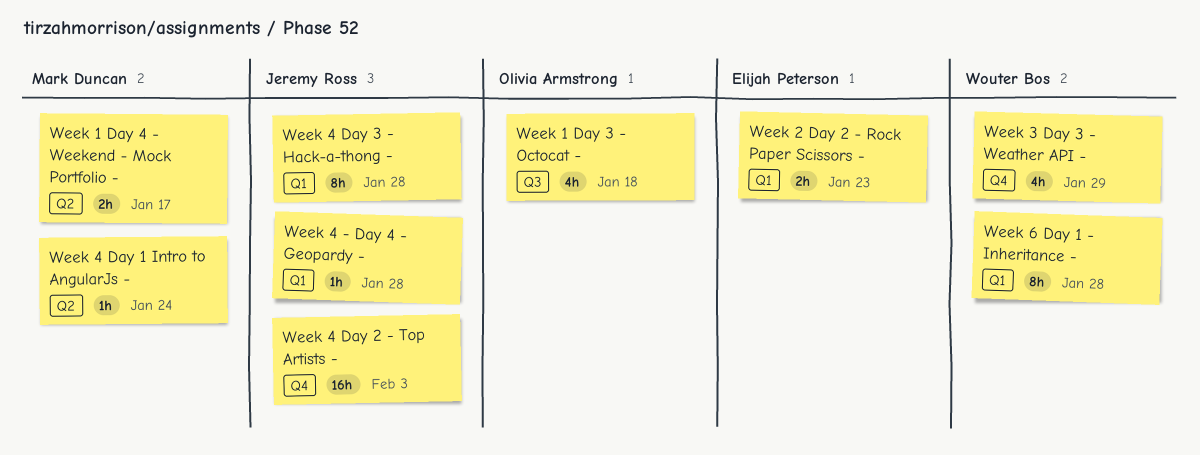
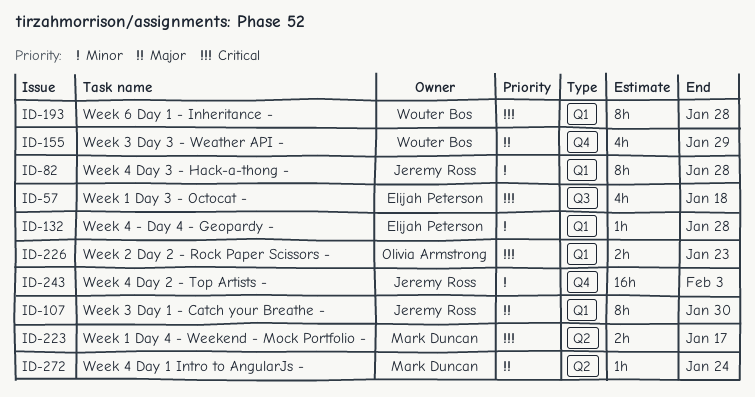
Week 1 Day 3 - Octocat -, owner: Olivia Armstrong -> Elijah Peterson
Week 2 Day 2 - Rock Paper Scissors -, owner: Elijah Peterson -> Olivia Armstrong
Week 3 Day 1 - Catch your Breathe -: none -> present
Week 4 - Day 4 - Geopardy -, owner: Jeremy Ross -> Elijah Peterson

